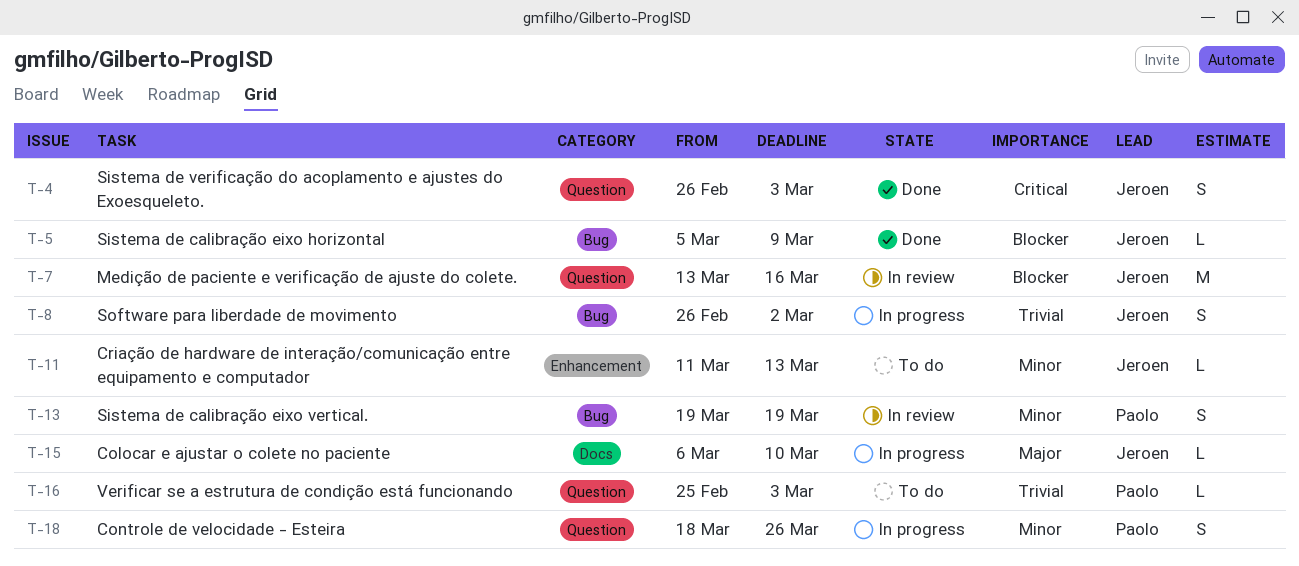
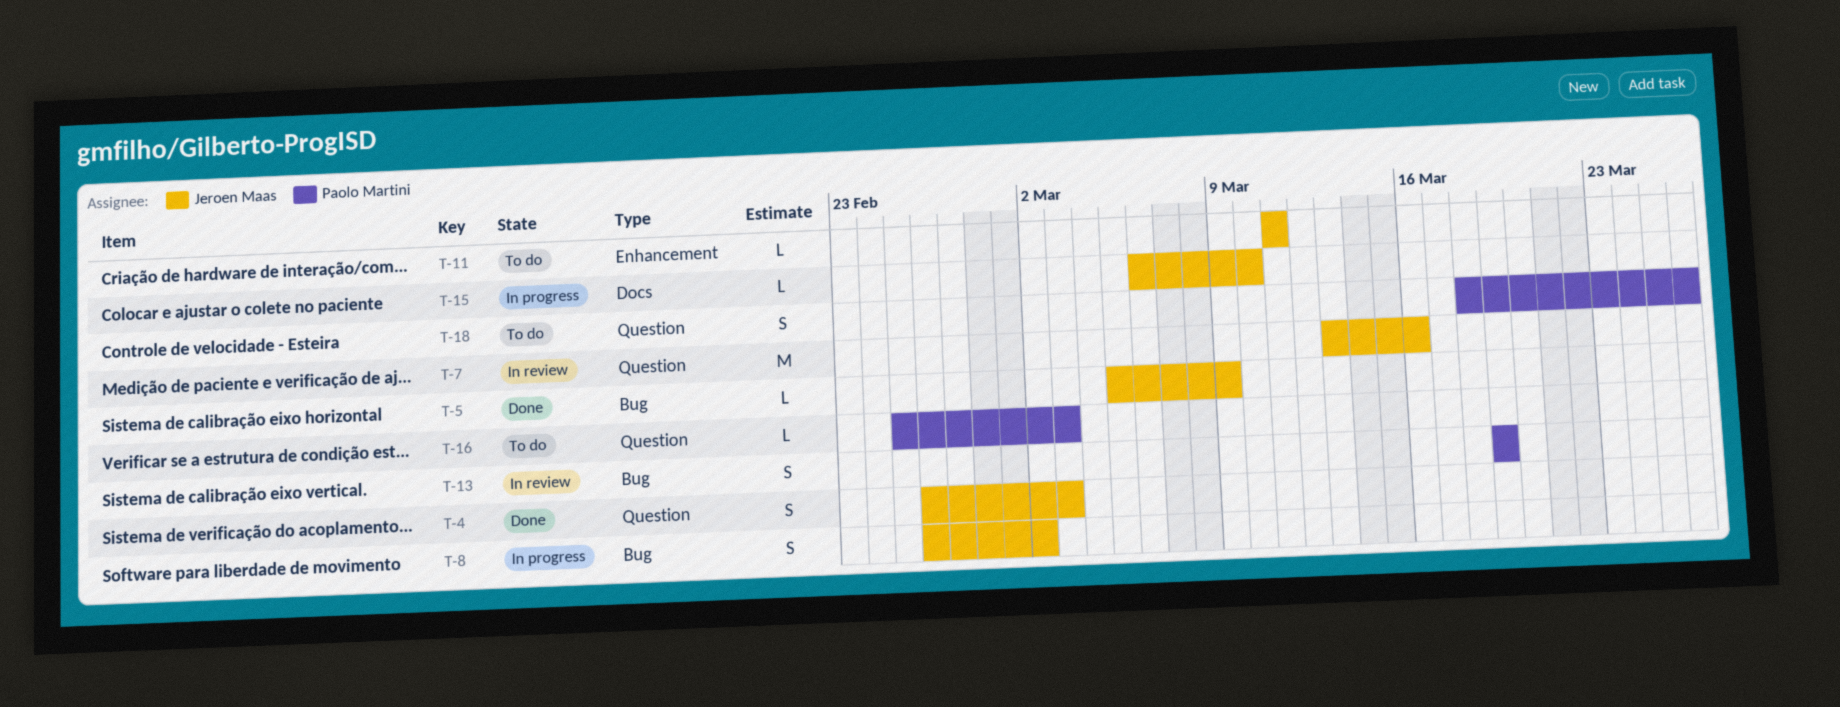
T-11, due: Mar 13 -> Mar 11
T-18, status: In progress -> To do

